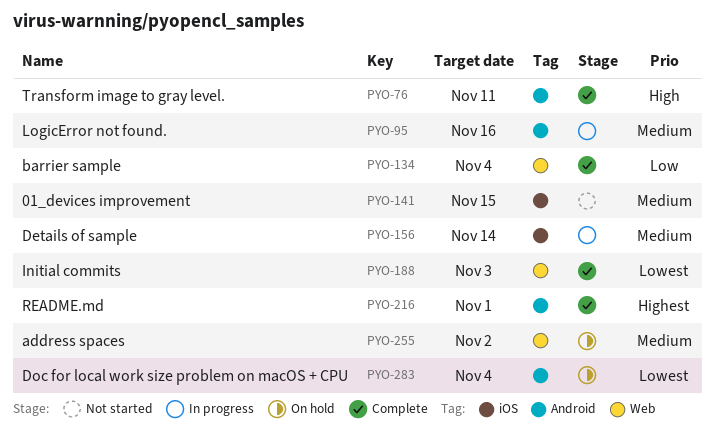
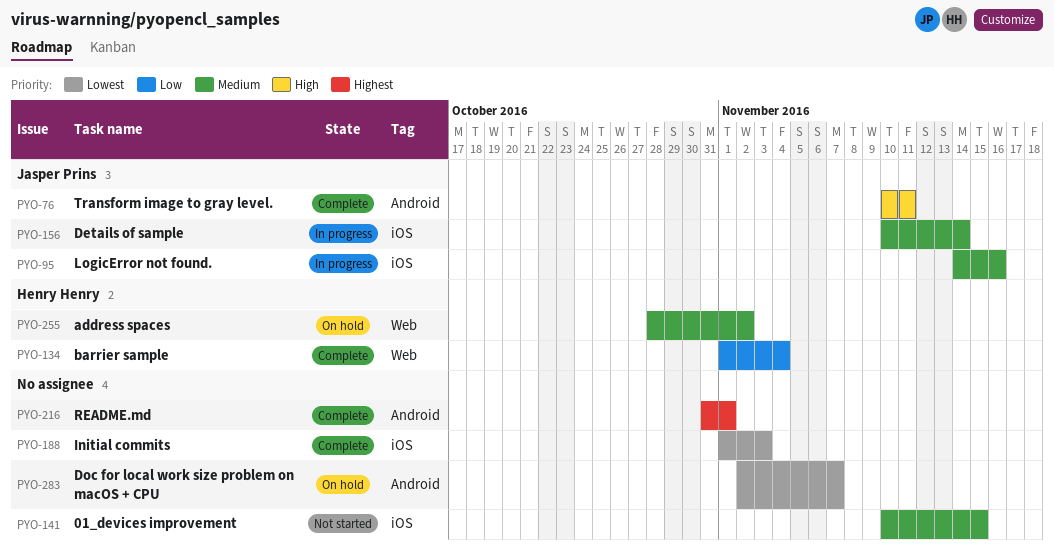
PYO-95, label: Android -> iOS
PYO-188, label: Web -> iOS
PYO-283, due: Nov 4 -> Nov 7

